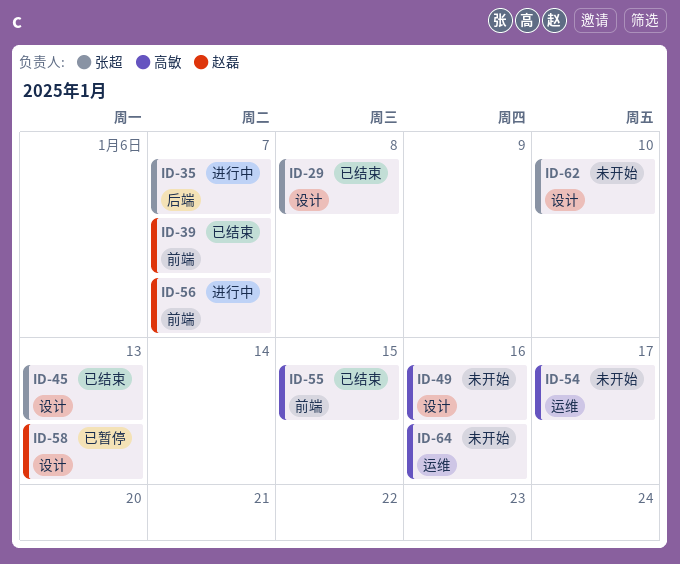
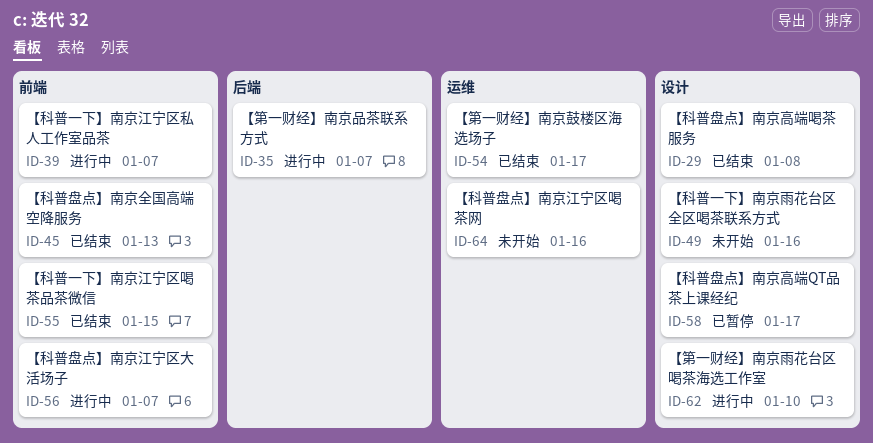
ID-39, status: 已结束 -> 进行中
ID-45, label: 设计 -> 前端
ID-54, status: 未开始 -> 已结束
ID-58, due: Jan 13 -> Jan 17
ID-62, status: 未开始 -> 进行中

